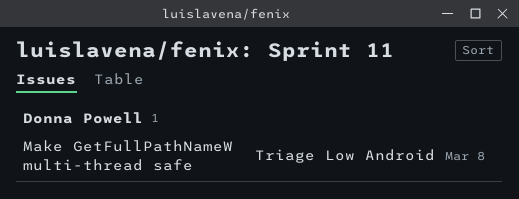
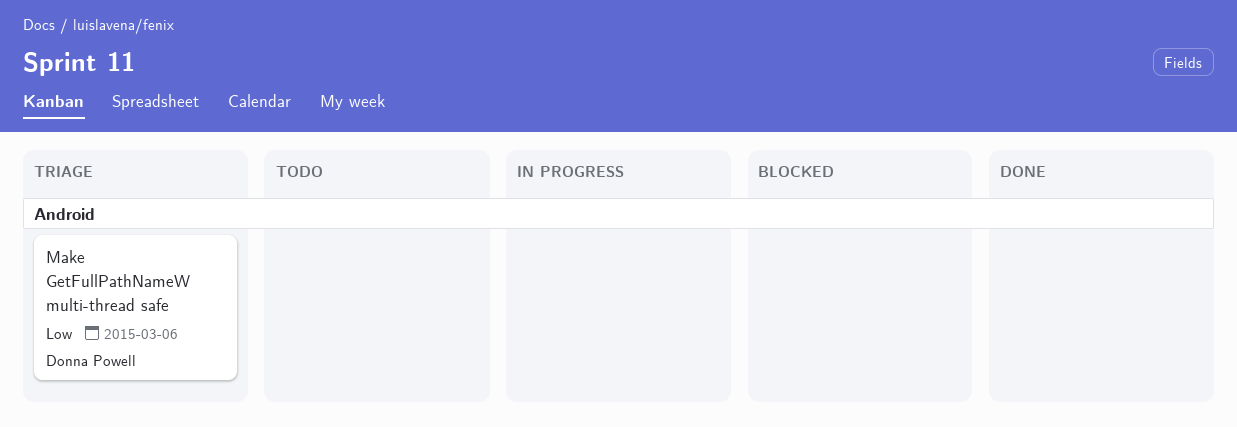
Make GetFullPathNameW multi-thread safe, due: Mar 8 -> Mar 6

